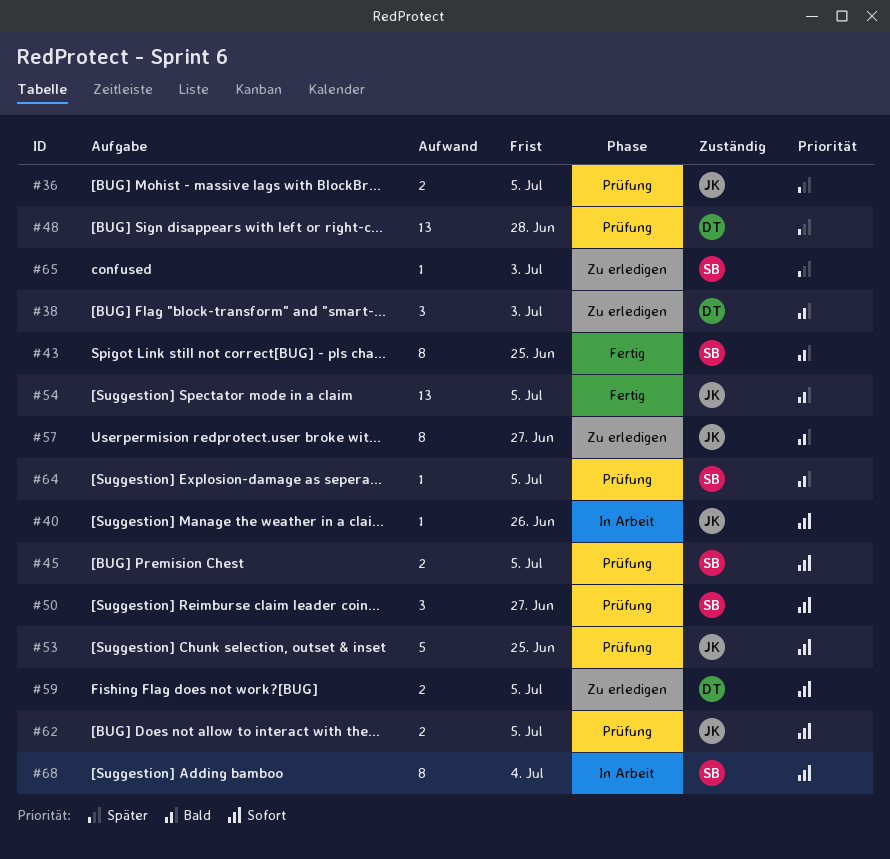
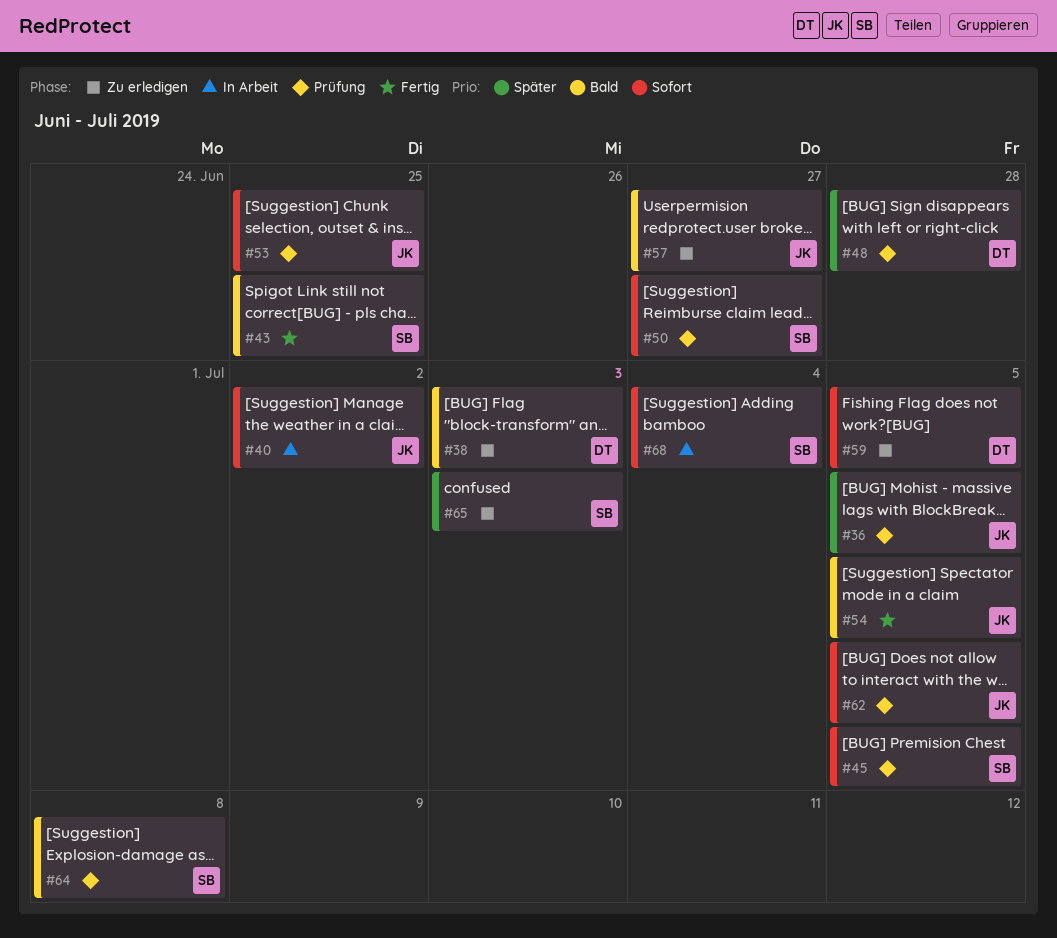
#40, due: Jun 26 -> Jul 2
#64, due: Jul 5 -> Jul 8

